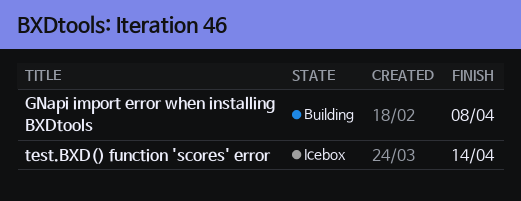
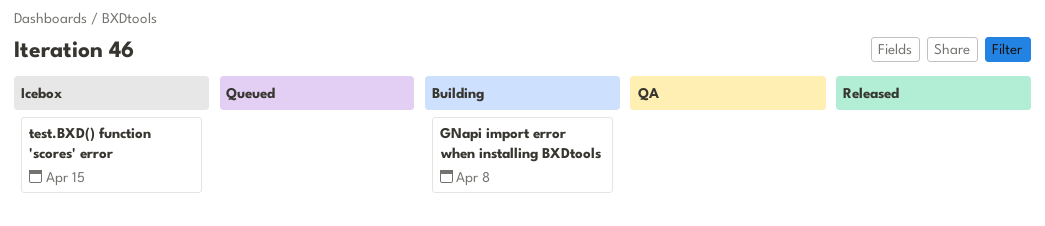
test.BXD() function 'scores' error, due: Apr 14 -> Apr 15

